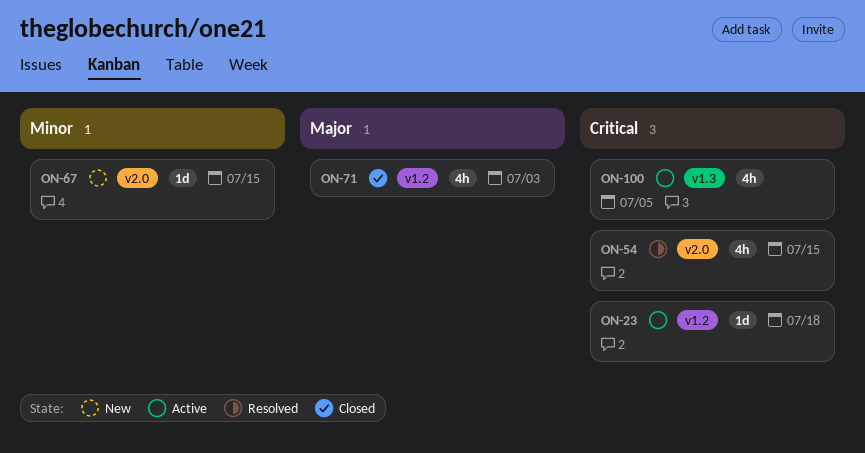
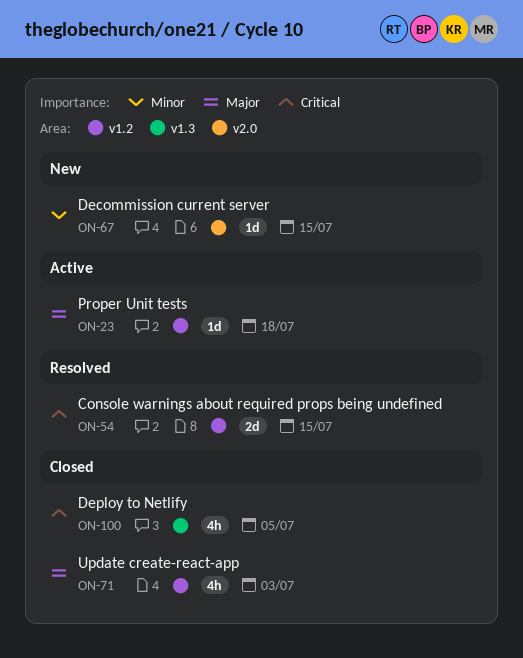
ON-23, priority: Critical -> Major
ON-54, label: v2.0 -> v1.2
ON-54, estimate: 4h -> 2d
ON-100, status: Active -> Closed

